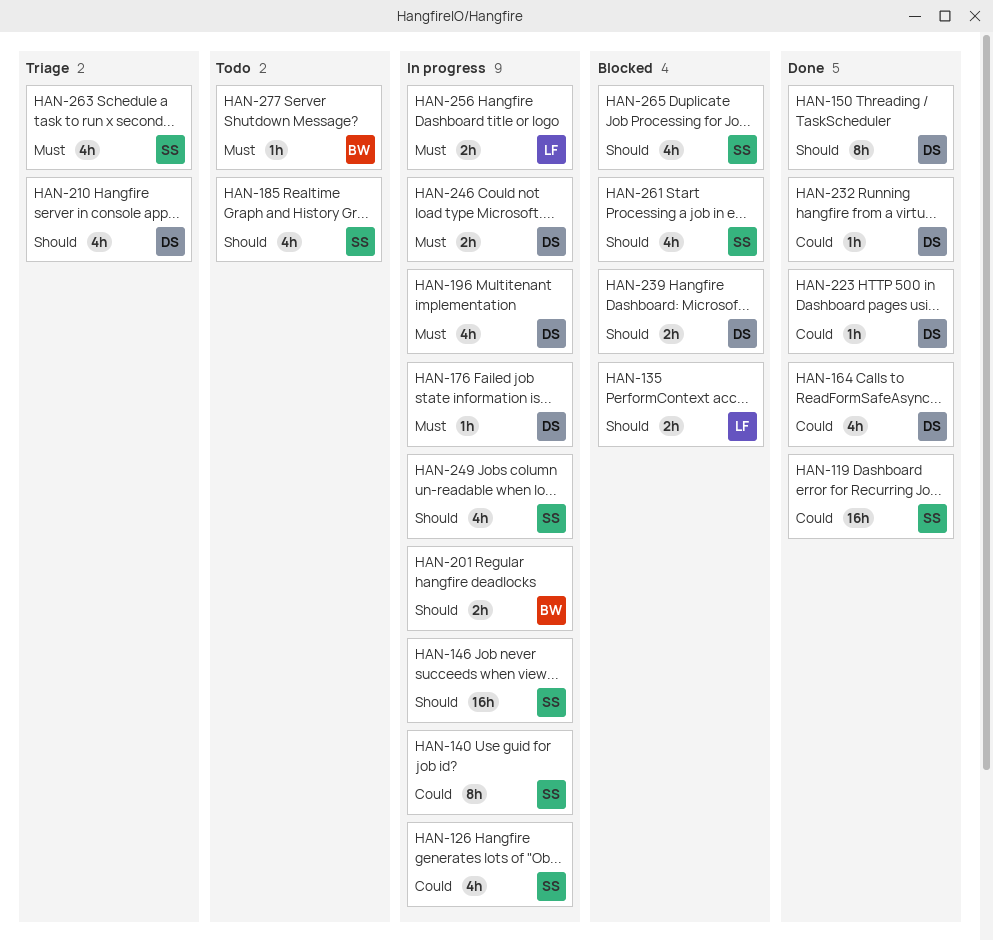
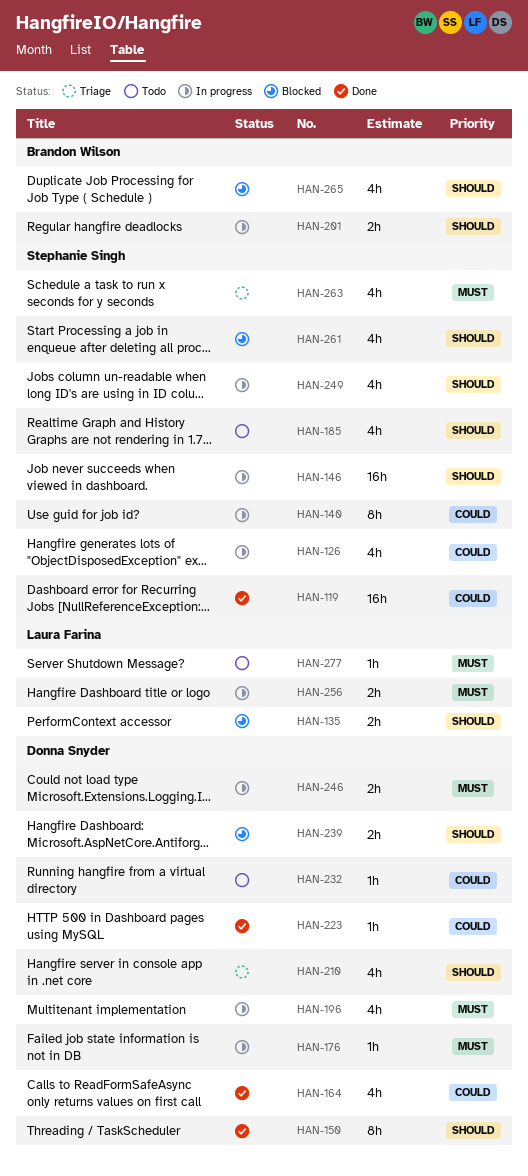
HAN-232, status: Done -> Todo
HAN-265, owner: Stephanie Singh -> Brandon Wilson
HAN-277, owner: Brandon Wilson -> Laura Farina

